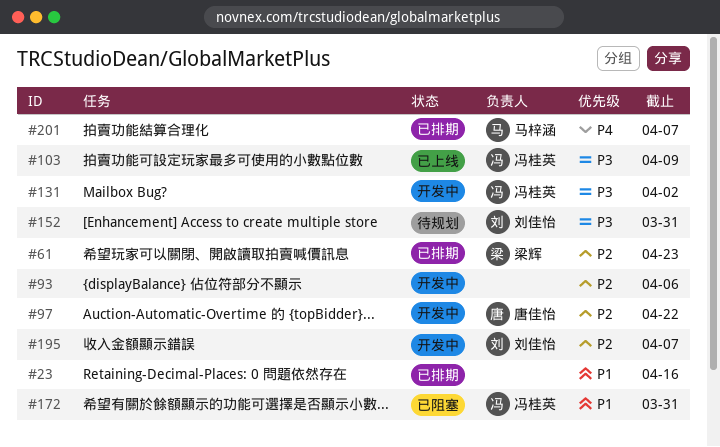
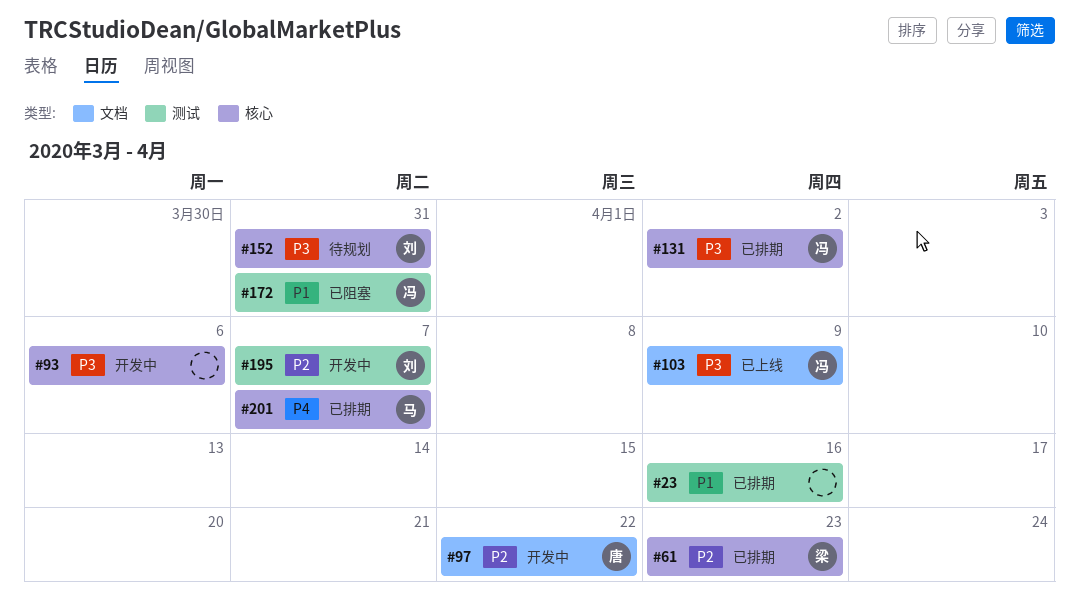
#93, priority: P2 -> P3
#131, status: 开发中 -> 已排期

